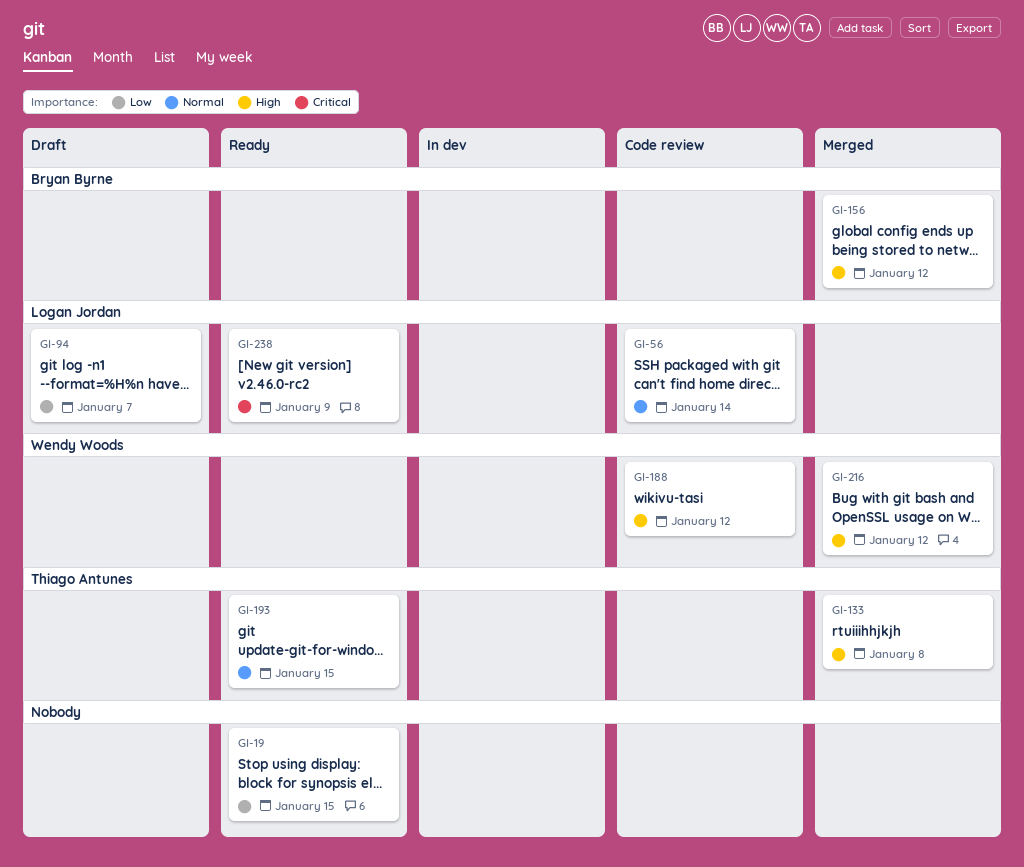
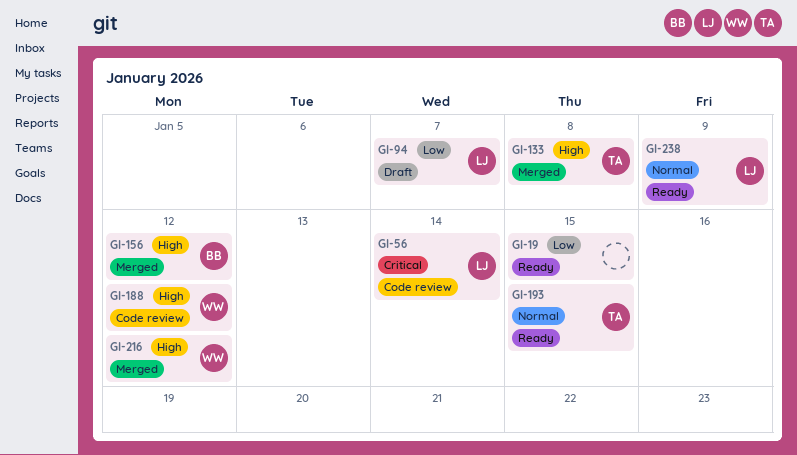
GI-56, priority: Normal -> Critical
GI-238, priority: Critical -> Normal

